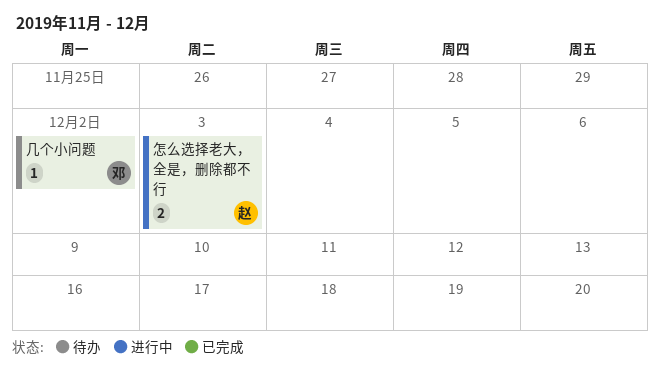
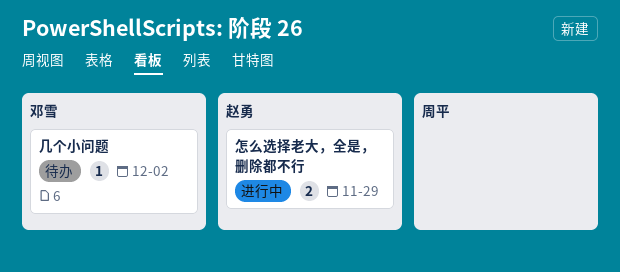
怎么选择老大，全是，删除都不行, due: Dec 3 -> Nov 29

